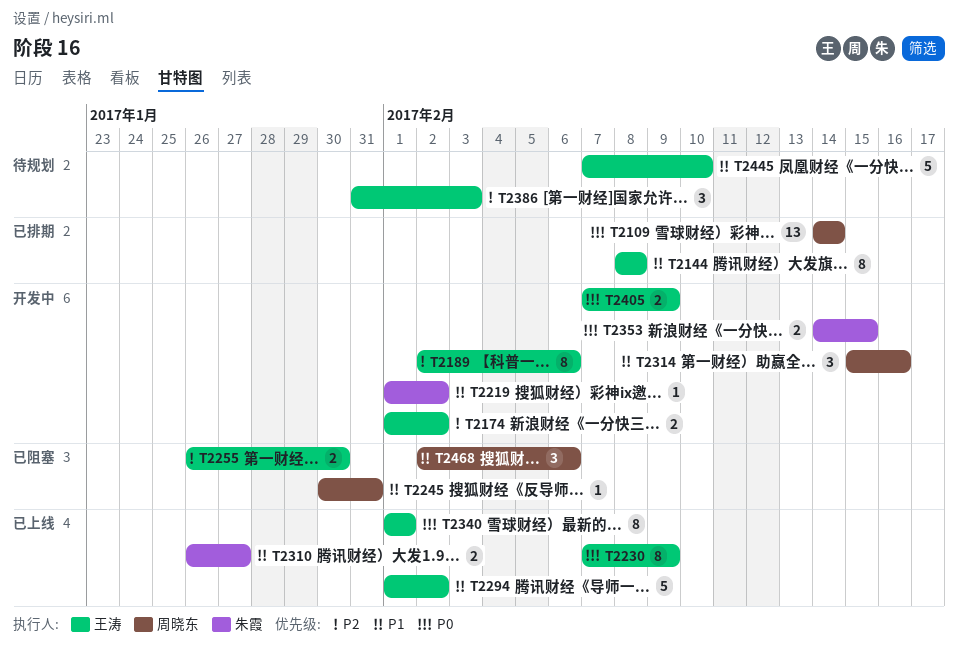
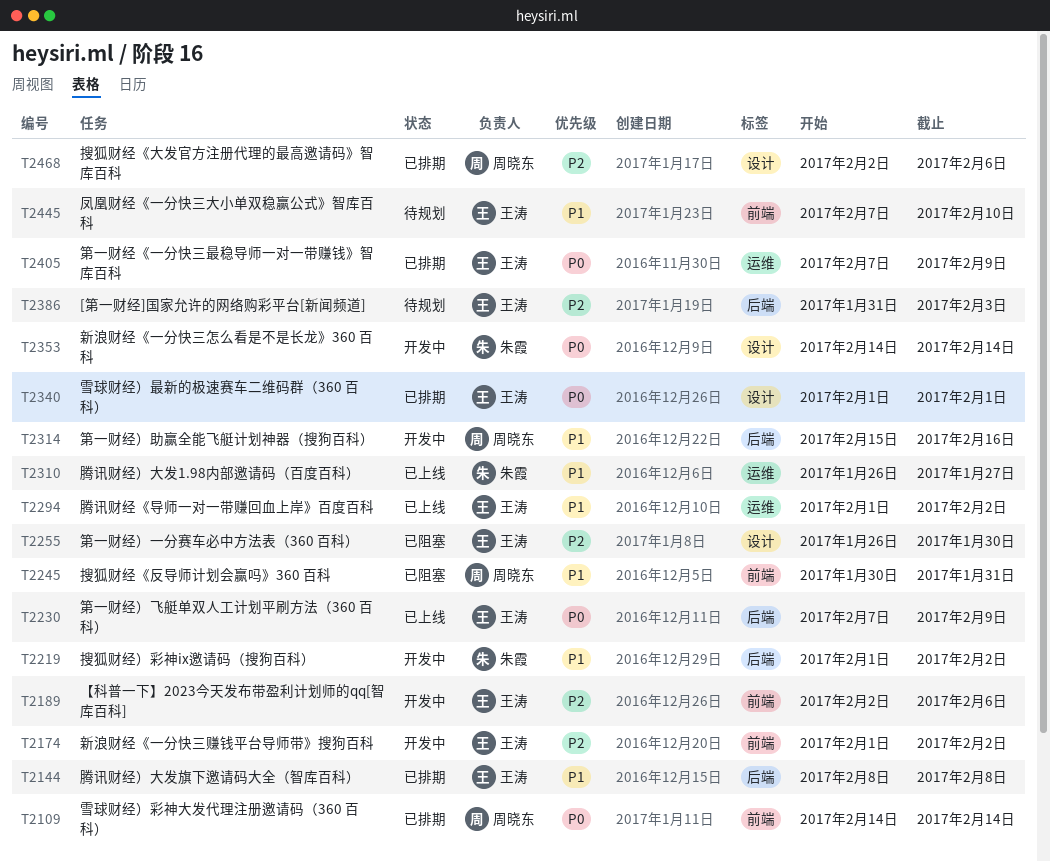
T2340, status: 已上线 -> 已排期
T2353, due: Feb 15 -> Feb 14
T2405, status: 开发中 -> 已排期
T2468, status: 已阻塞 -> 已排期
T2468, priority: P1 -> P2

